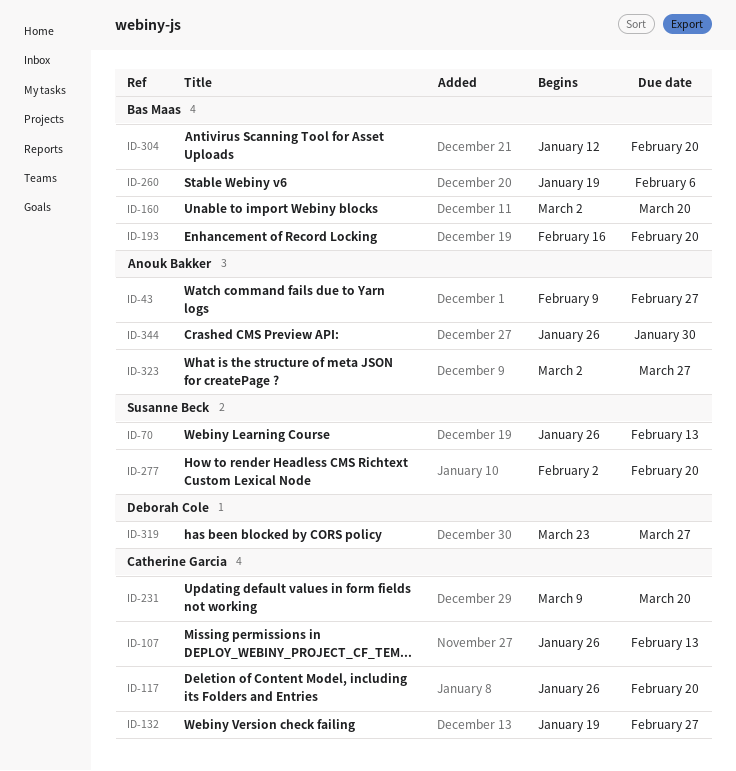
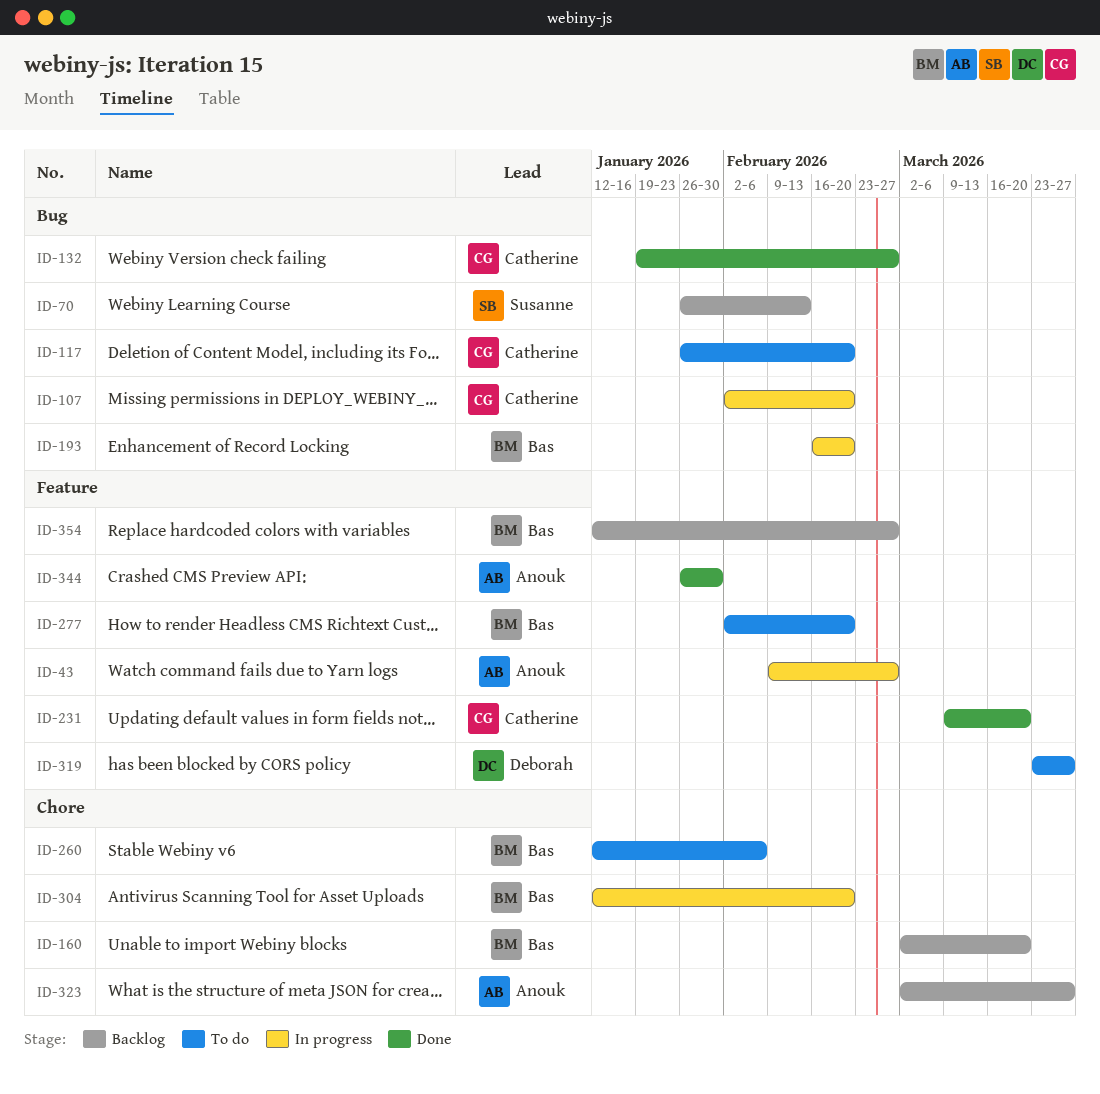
ID-107, start: Jan 26 -> Feb 2
ID-107, due: Feb 13 -> Feb 20
ID-260, start: Jan 19 -> Jan 12
ID-277, owner: Susanne Beck -> Bas Maas
ID-354: none -> present

